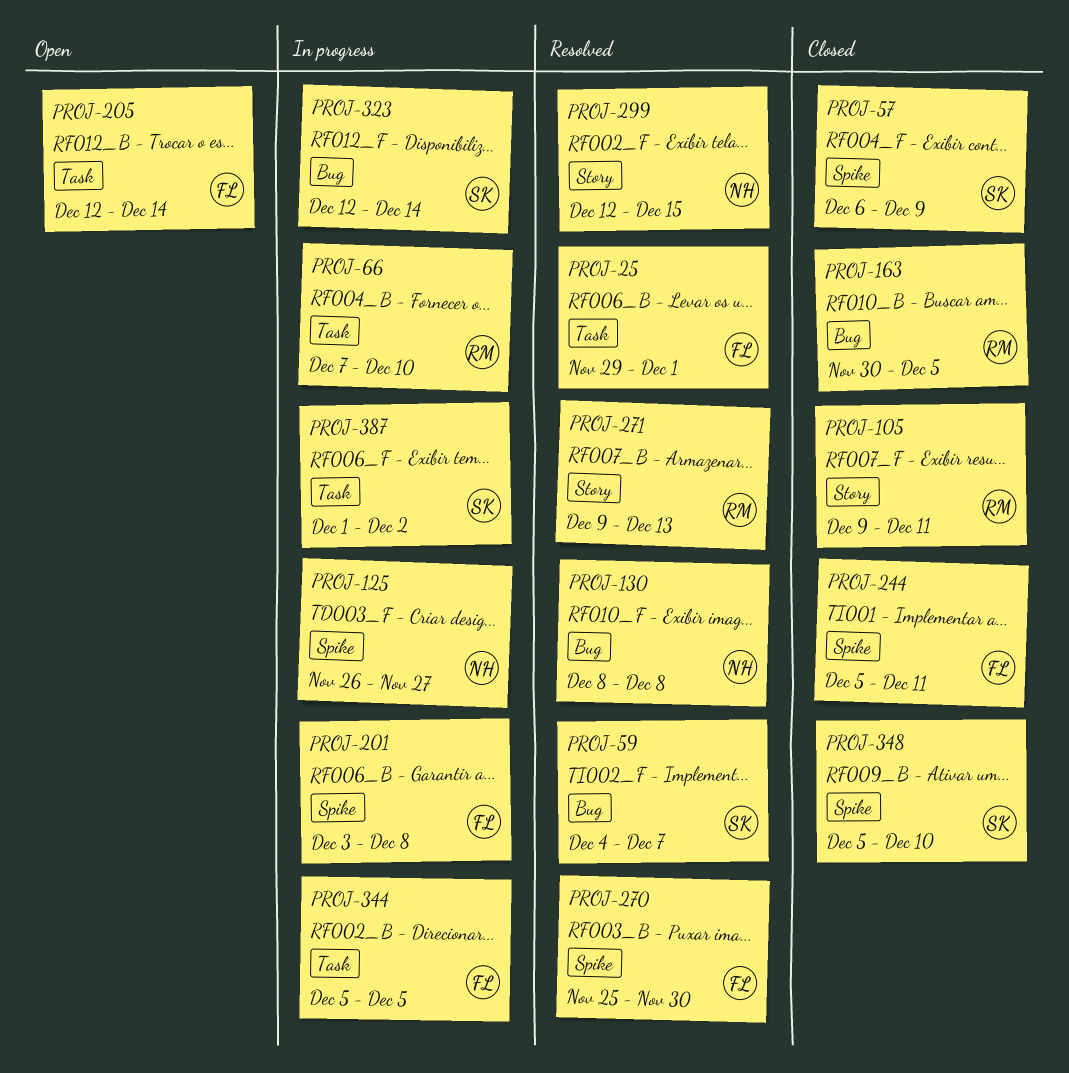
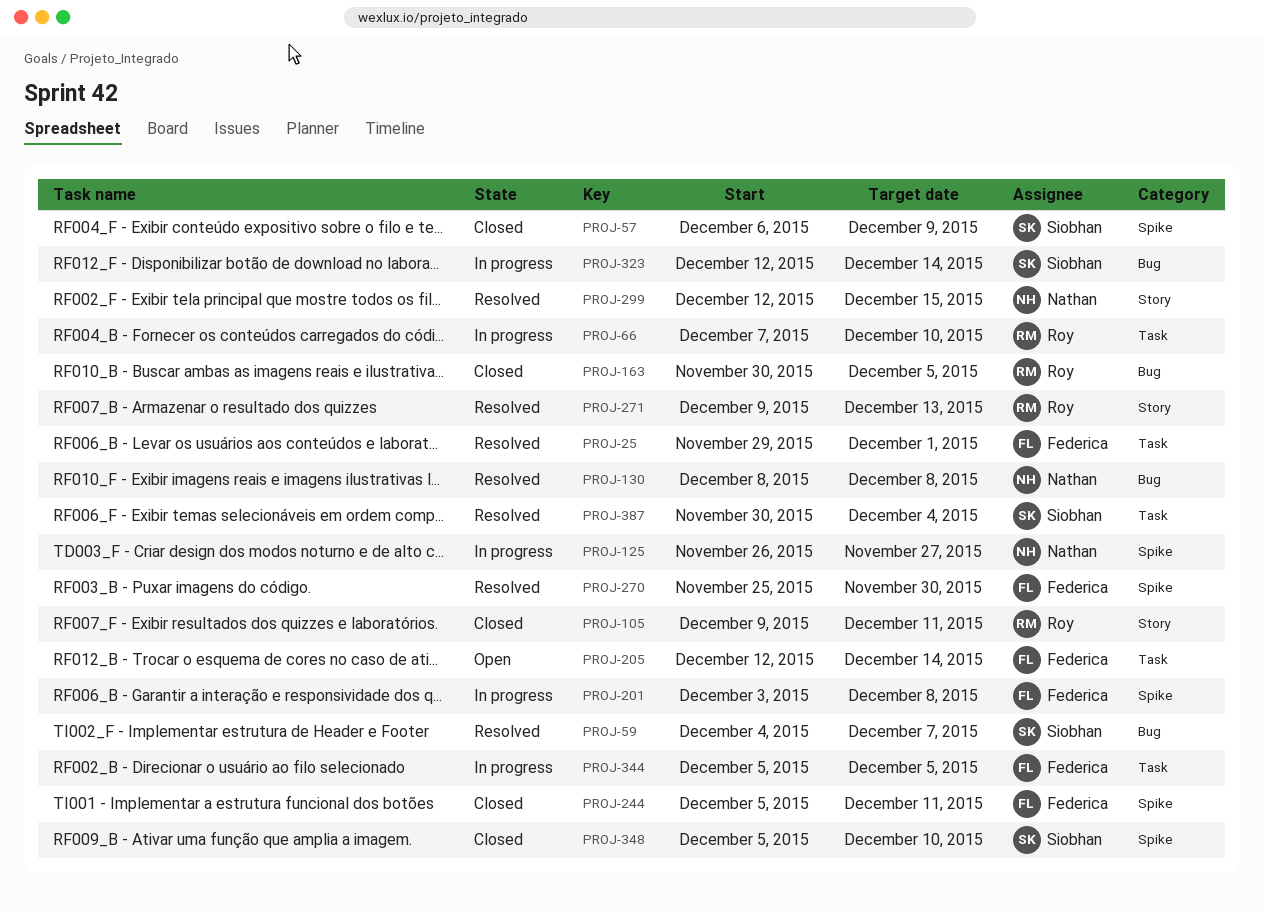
PROJ-387, status: In progress -> Resolved
PROJ-387, start: Dec 1 -> Nov 30
PROJ-387, due: Dec 2 -> Dec 4

